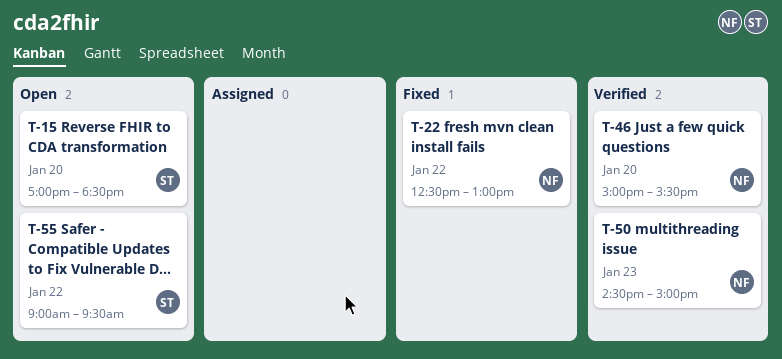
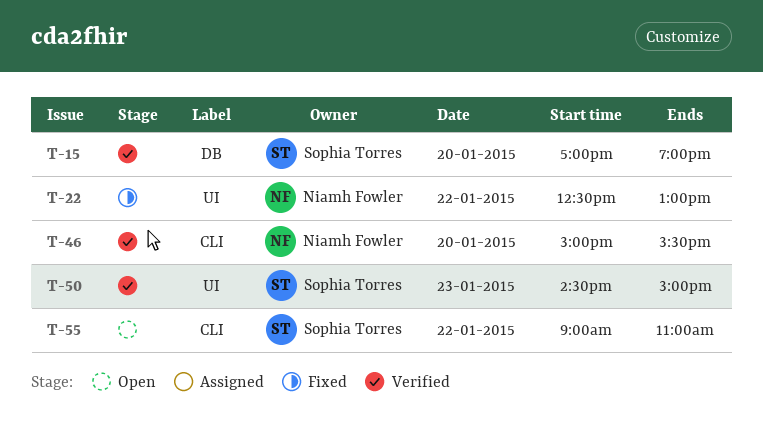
T-15, status: Open -> Verified
T-15, ends: 18:30 -> 19:00
T-50, owner: Niamh Fowler -> Sophia Torres
T-55, ends: 09:30 -> 11:00

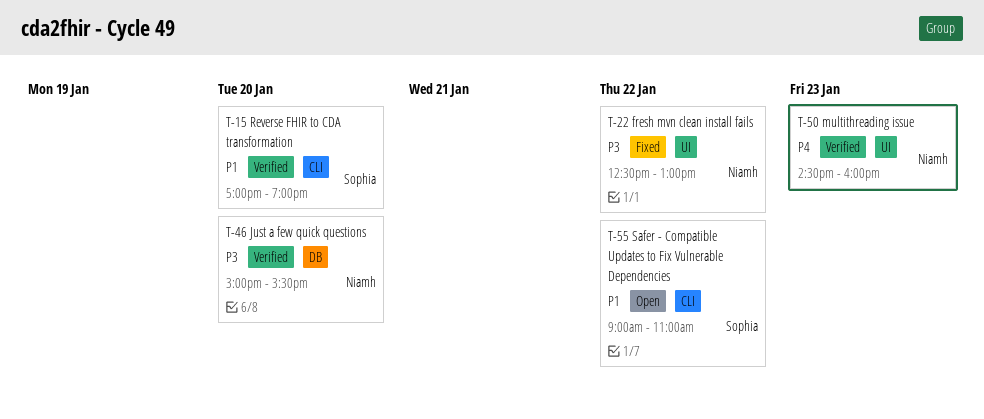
T-15, label: DB -> CLI
T-46, label: CLI -> DB
T-50, owner: Sophia Torres -> Niamh Fowler
T-50, ends: 15:00 -> 16:00

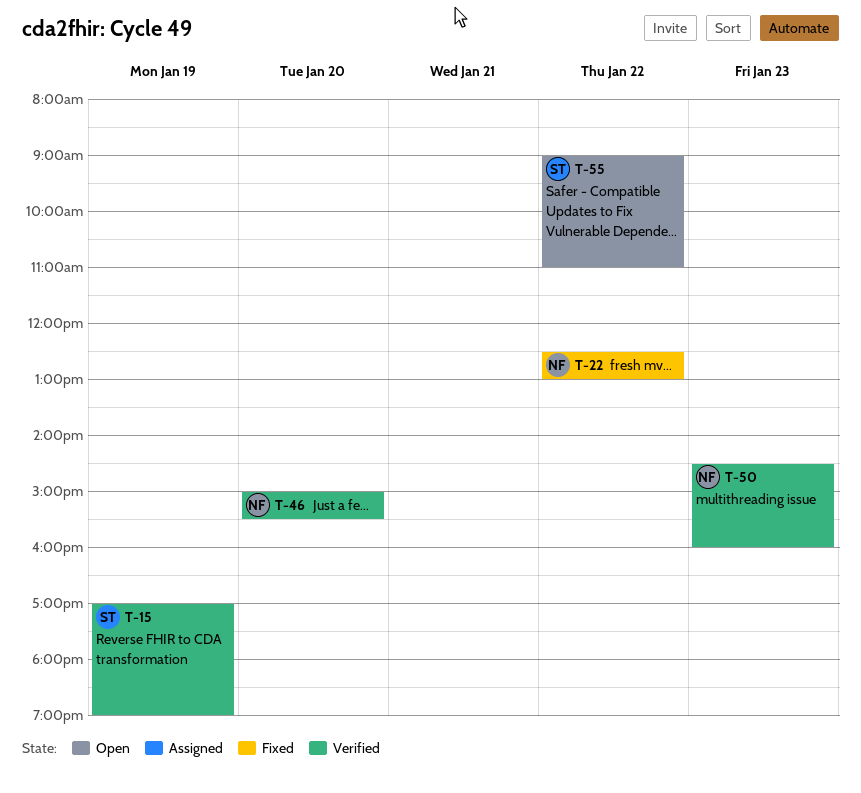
T-15, day: Jan 20 -> Jan 19

